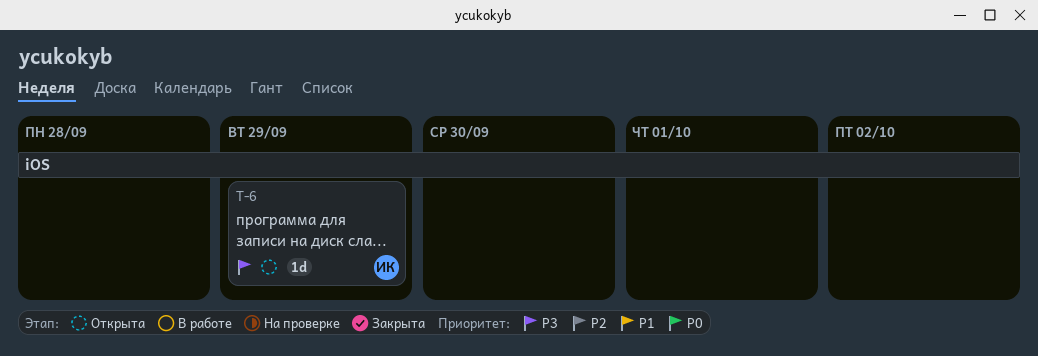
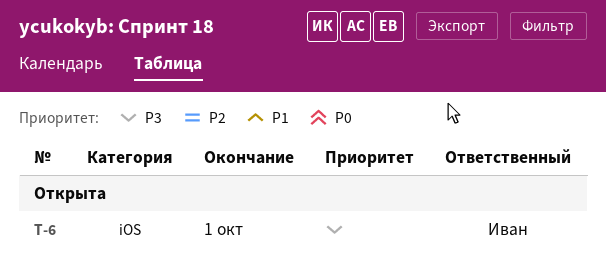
T-6, due: Sep 29 -> Oct 1

